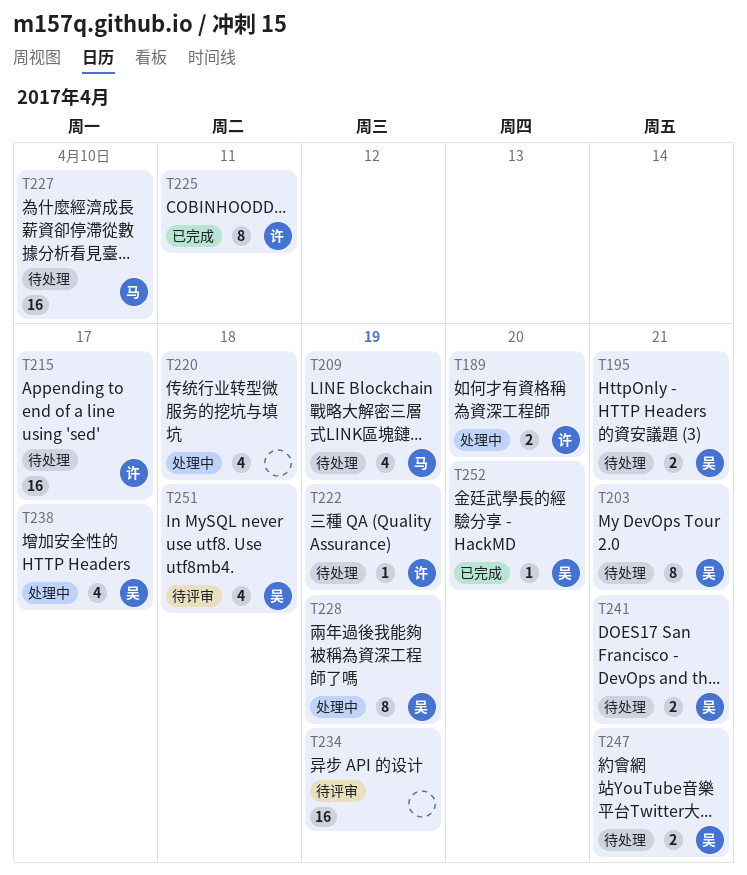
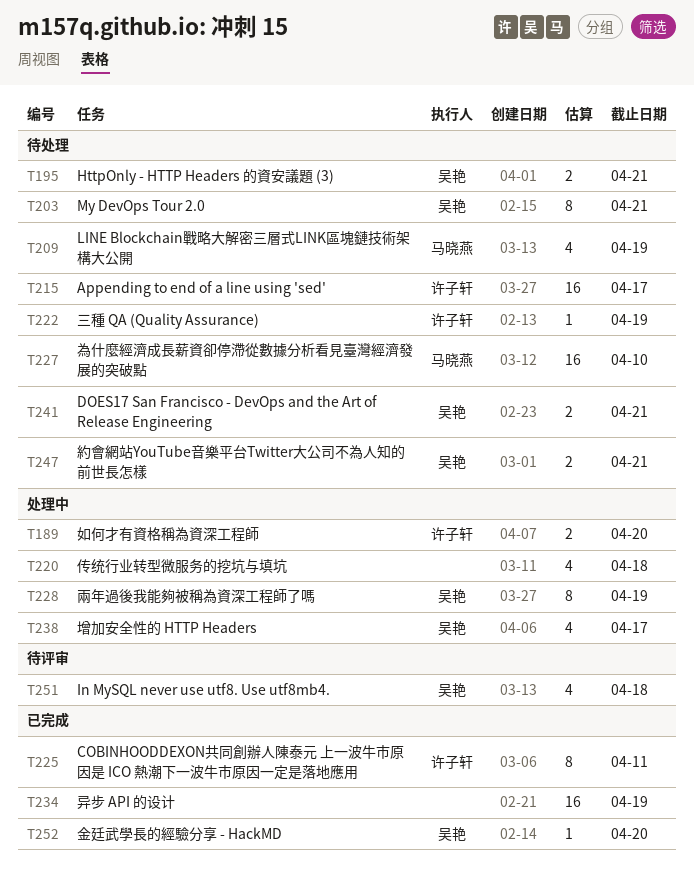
T234, status: 待评审 -> 已完成

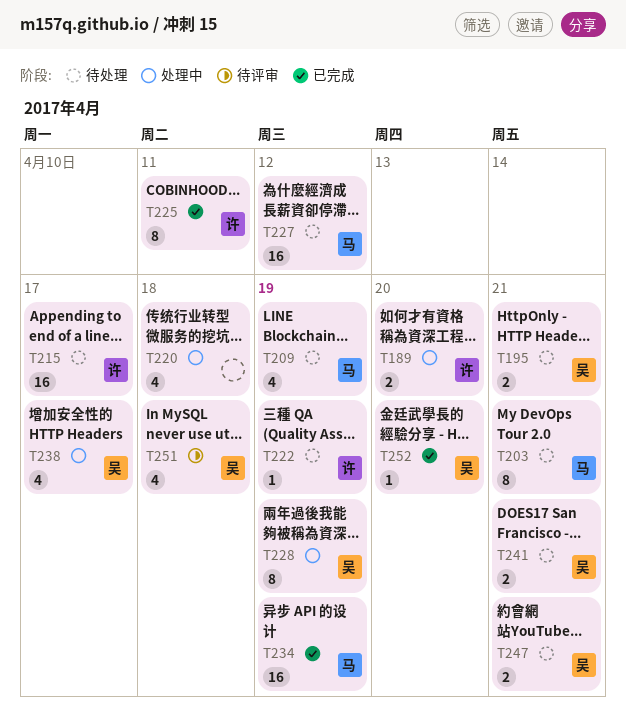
T203, owner: 吴艳 -> 马晓燕
T227, due: Apr 10 -> Apr 12
T234, owner: none -> 马晓燕

